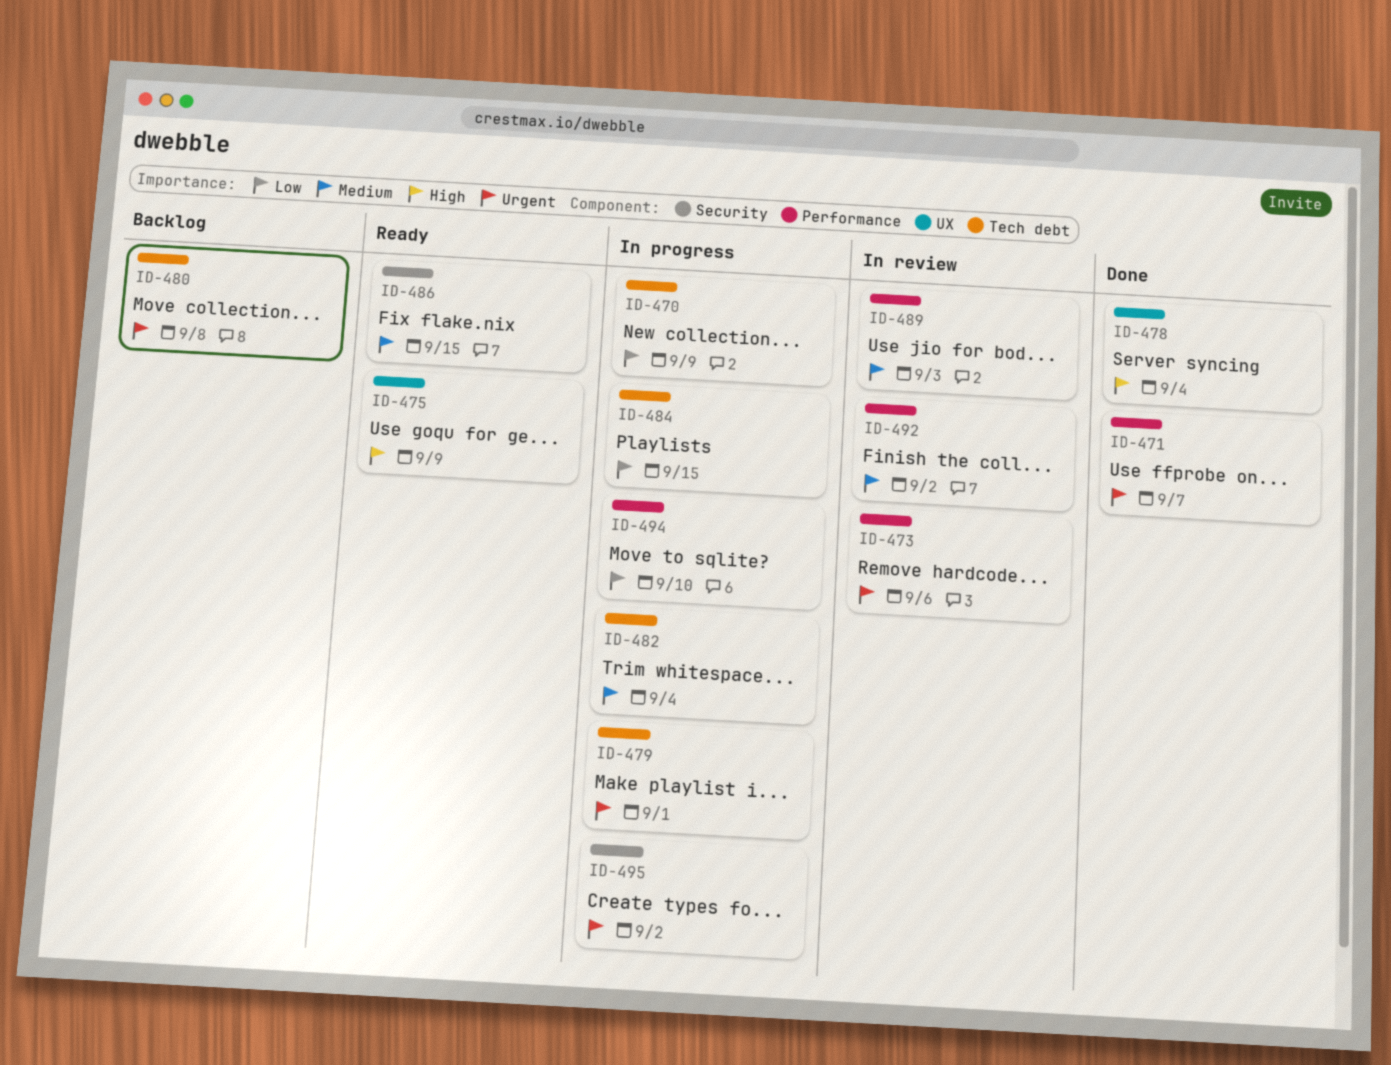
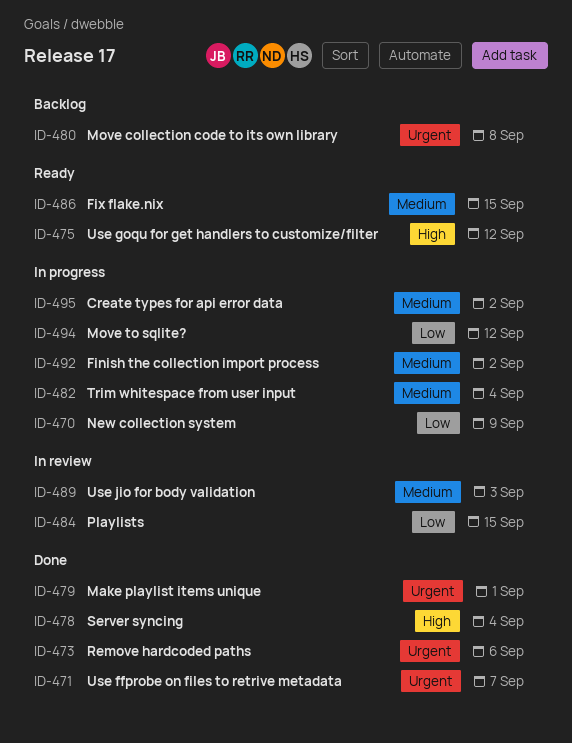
ID-473, status: In review -> Done
ID-475, due: Sep 9 -> Sep 12
ID-479, status: In progress -> Done
ID-484, status: In progress -> In review
ID-492, status: In review -> In progress
ID-494, due: Sep 10 -> Sep 12
ID-495, priority: Urgent -> Medium

